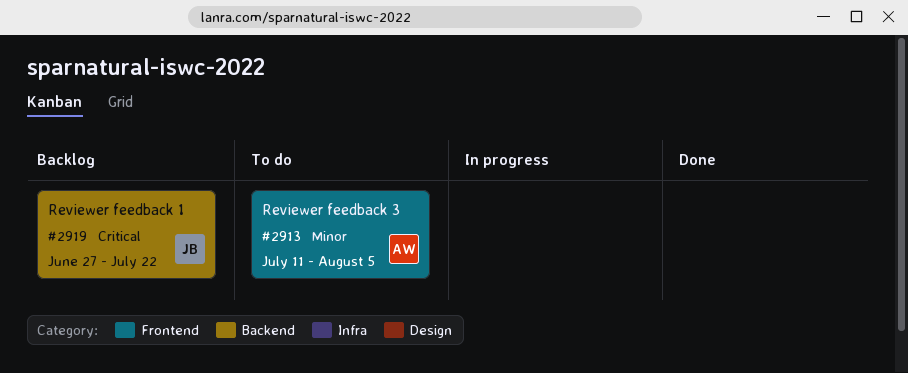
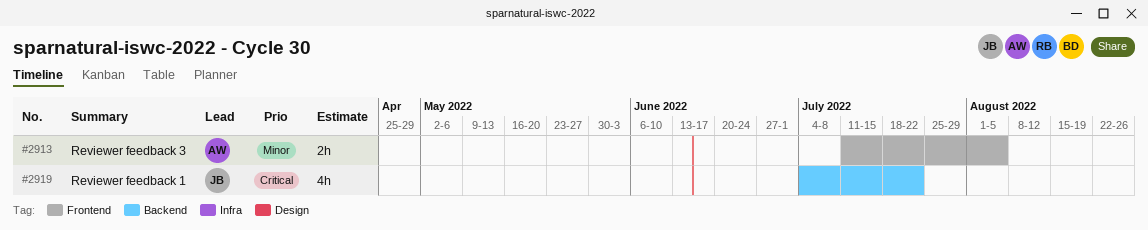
#2919, start: Jun 27 -> Jul 4

